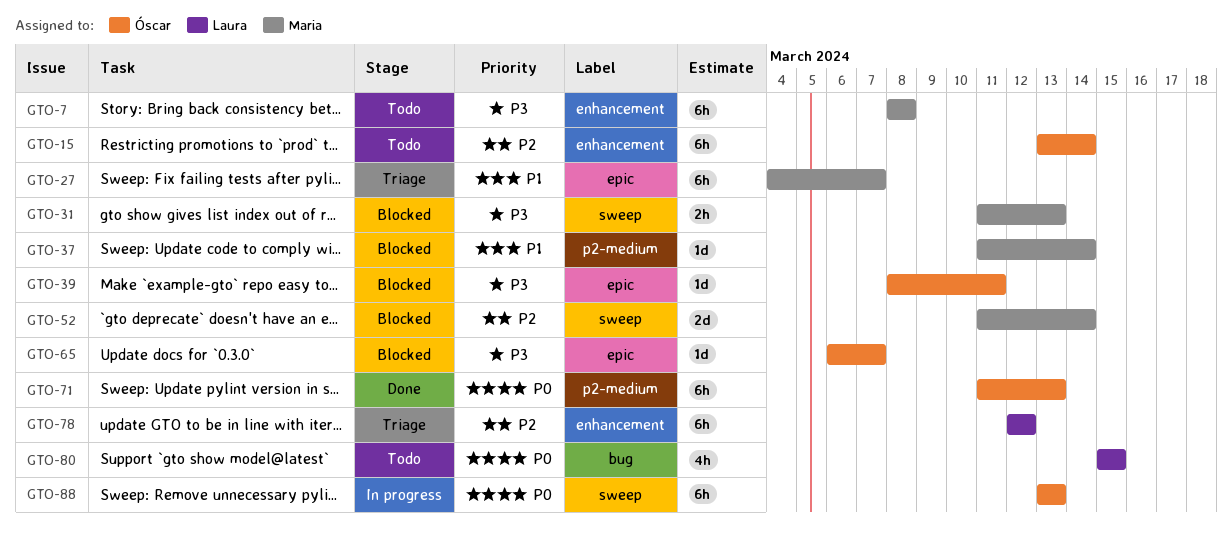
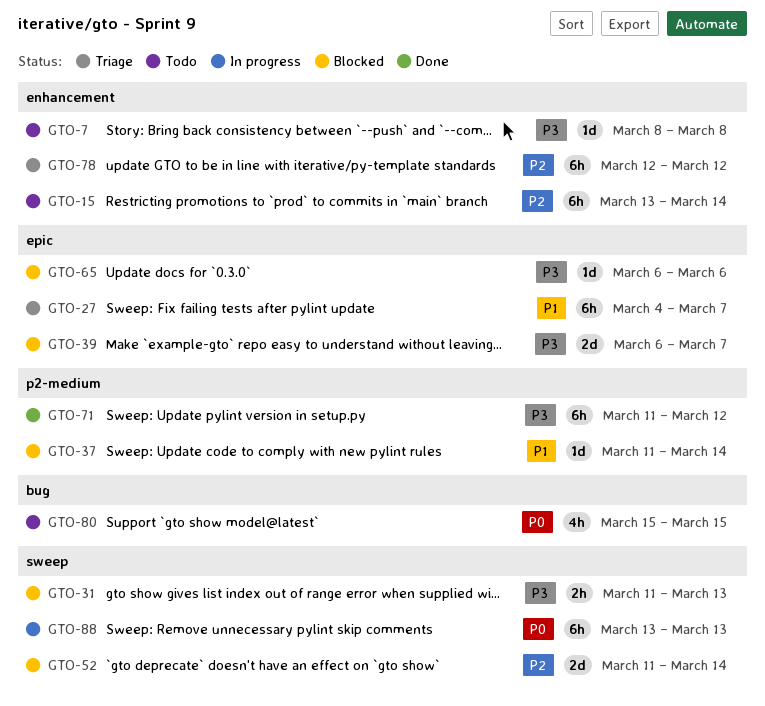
GTO-7, estimate: 6h -> 1d
GTO-39, estimate: 1d -> 2d
GTO-39, start: Mar 8 -> Mar 6
GTO-39, due: Mar 11 -> Mar 7
GTO-65, due: Mar 7 -> Mar 6
GTO-71, priority: P0 -> P3
GTO-71, due: Mar 13 -> Mar 12

